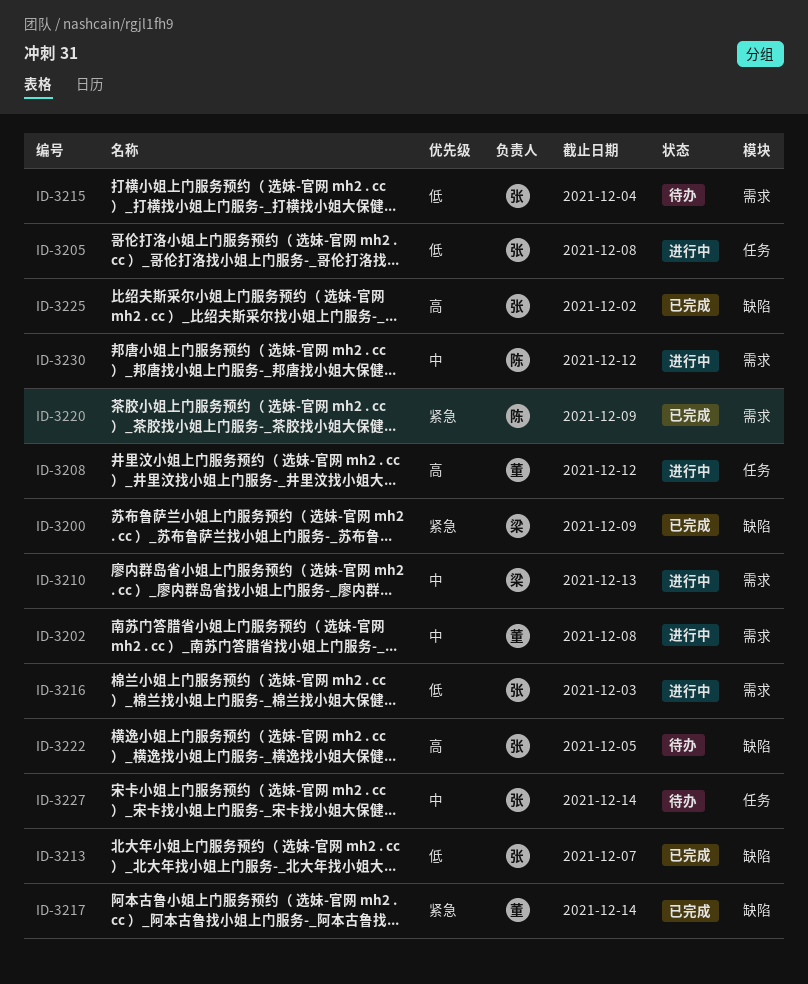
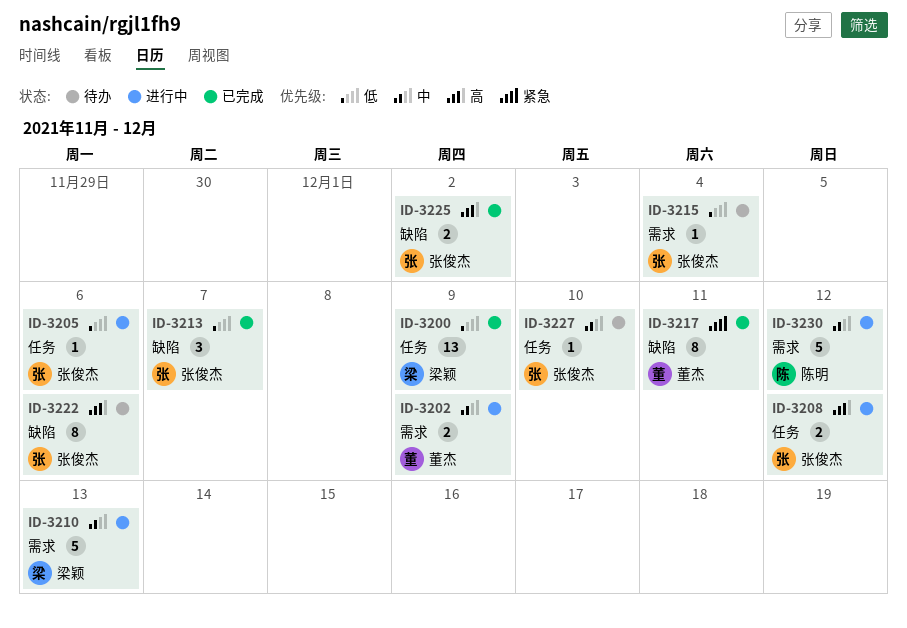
ID-3200, priority: 紧急 -> 低
ID-3200, label: 缺陷 -> 任务
ID-3202, due: Dec 8 -> Dec 9
ID-3205, due: Dec 8 -> Dec 6
ID-3208, owner: 董杰 -> 张俊杰
ID-3216: present -> none
ID-3217, due: Dec 14 -> Dec 11
ID-3220: present -> none
ID-3222, due: Dec 5 -> Dec 6
ID-3227, due: Dec 14 -> Dec 10

